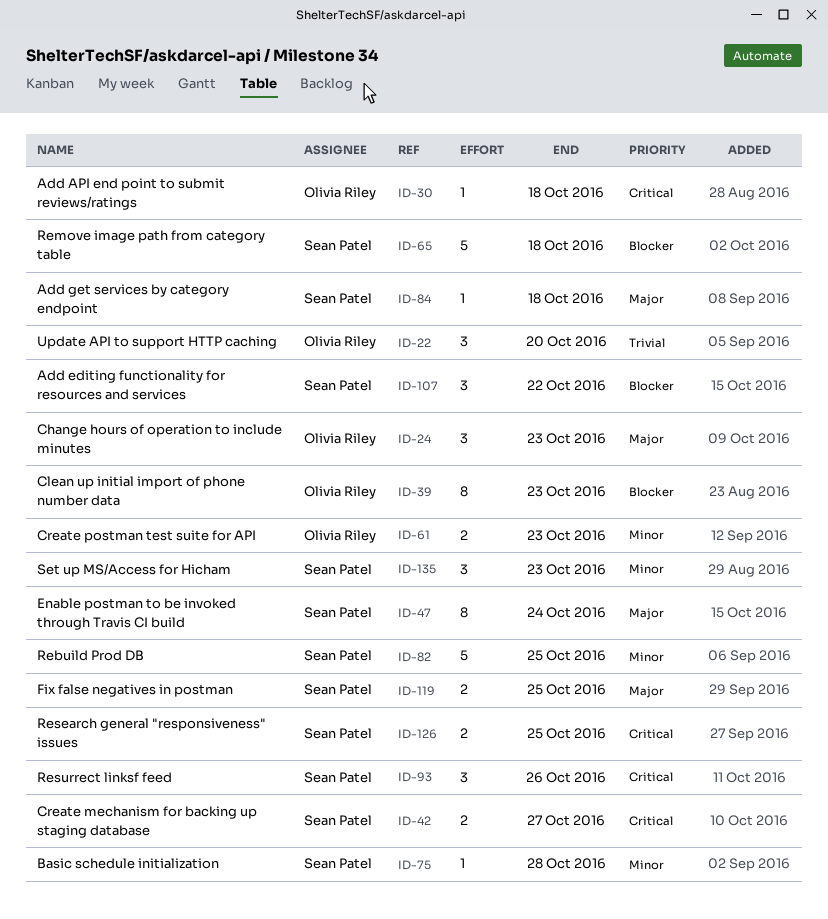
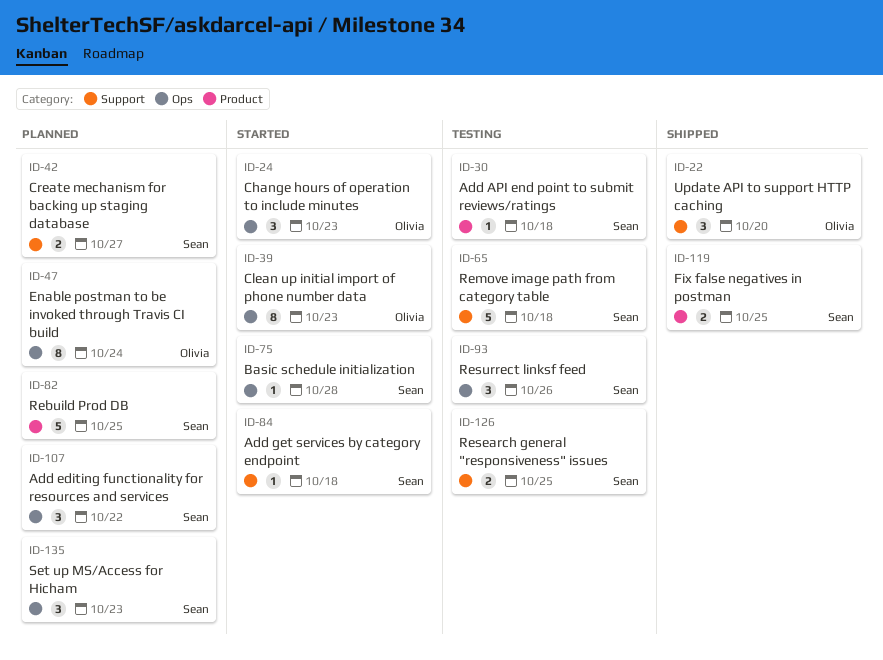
ID-30, owner: Olivia Riley -> Sean Patel
ID-47, owner: Sean Patel -> Olivia Riley
ID-61: present -> none

